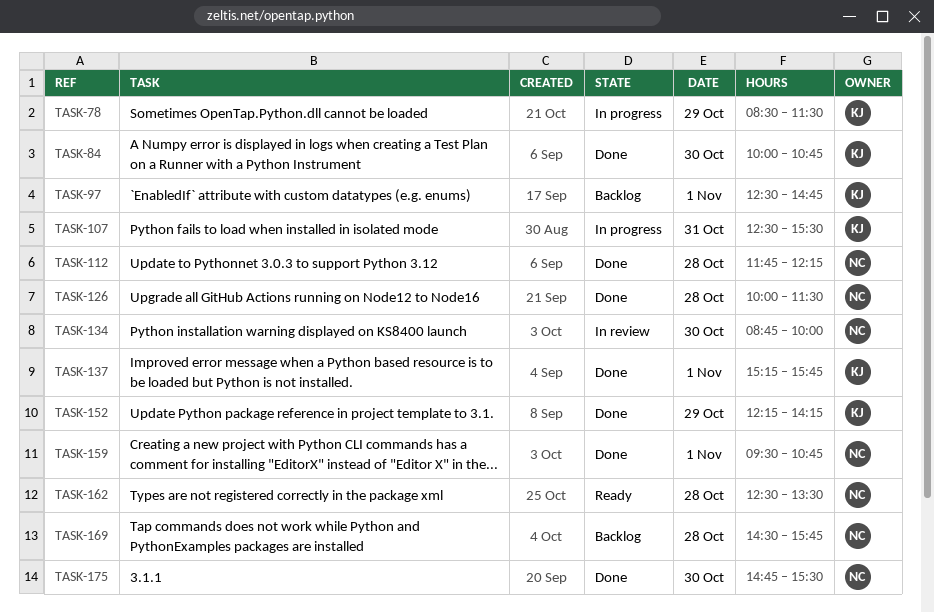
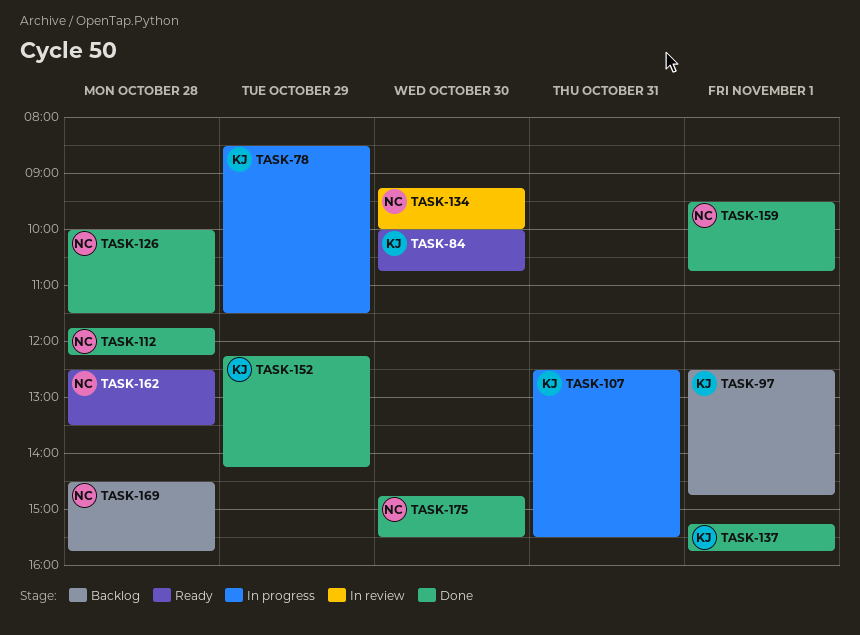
TASK-84, status: Done -> Ready
TASK-134, begins: 08:45 -> 09:15

